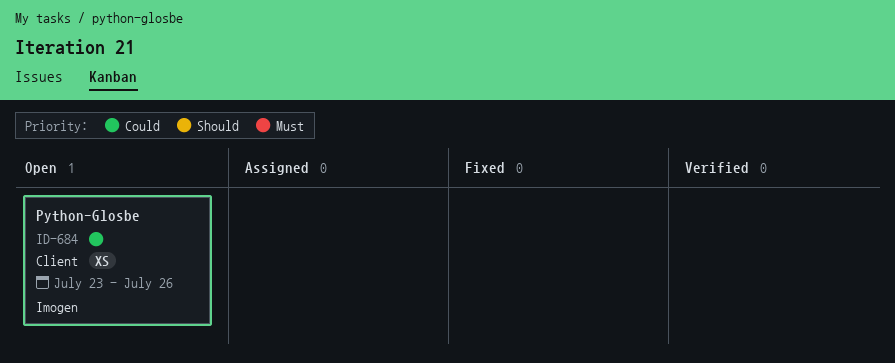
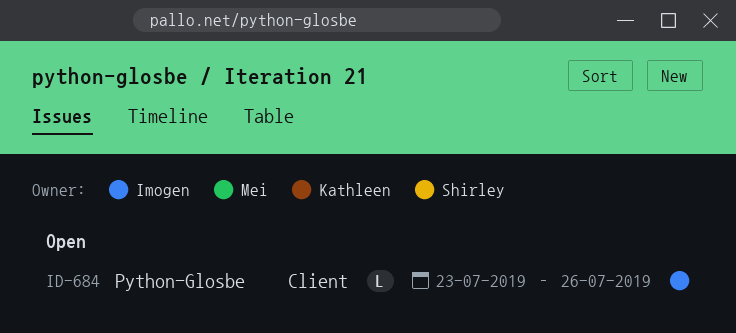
ID-684, estimate: XS -> L

